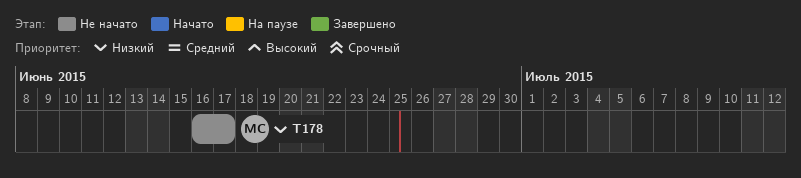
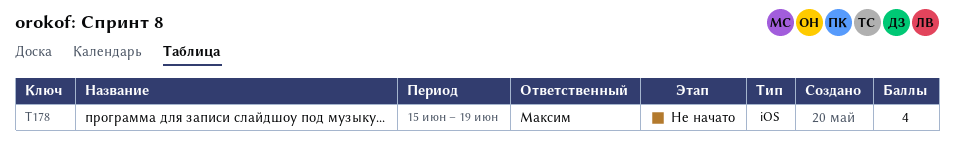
T178, start: Jun 16 -> Jun 15
T178, due: Jun 17 -> Jun 19

